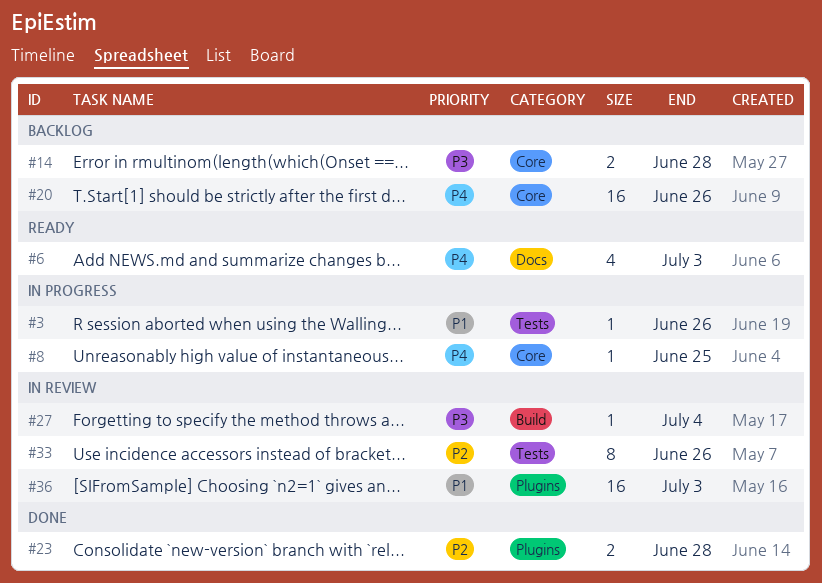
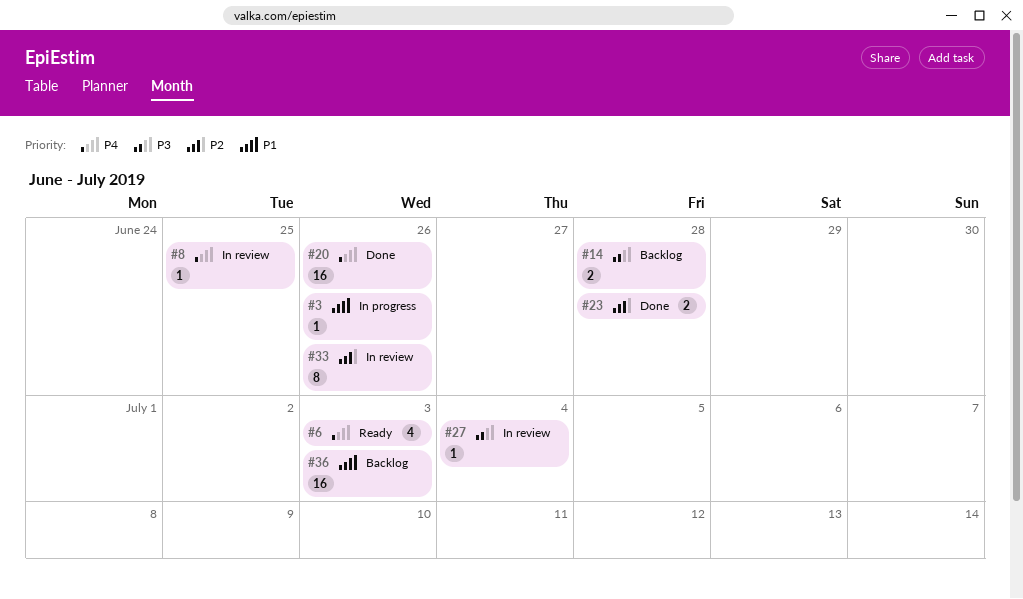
#8, status: In progress -> In review
#20, status: Backlog -> Done
#36, status: In review -> Backlog

